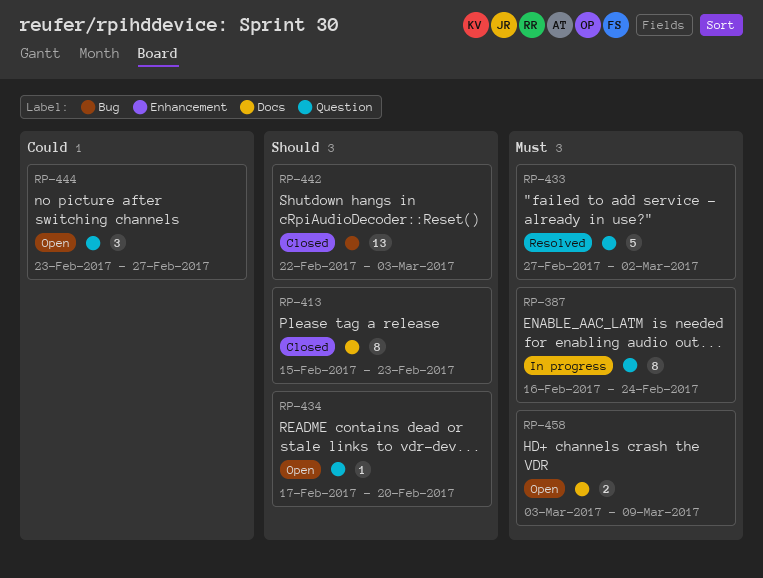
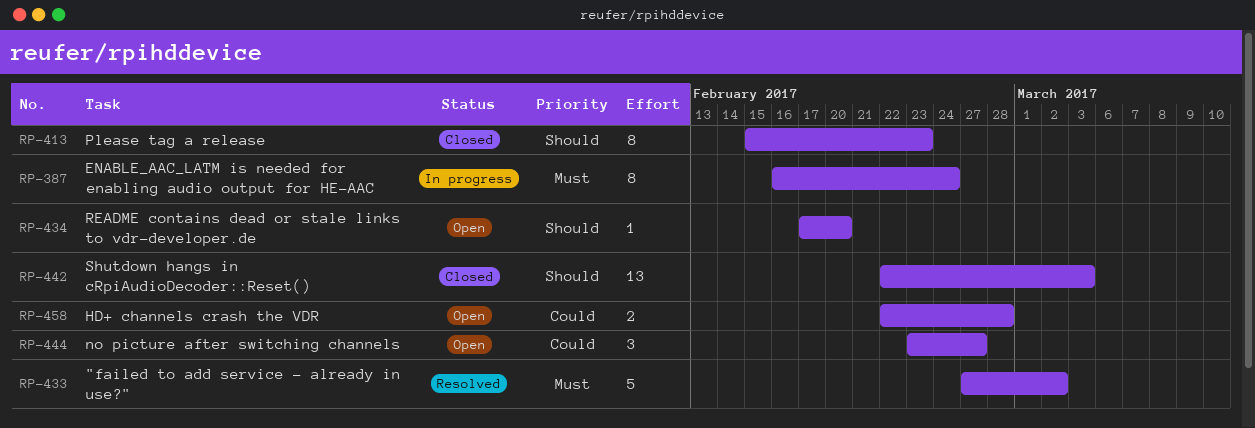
RP-458, priority: Must -> Could
RP-458, start: Mar 3 -> Feb 22
RP-458, due: Mar 9 -> Feb 28

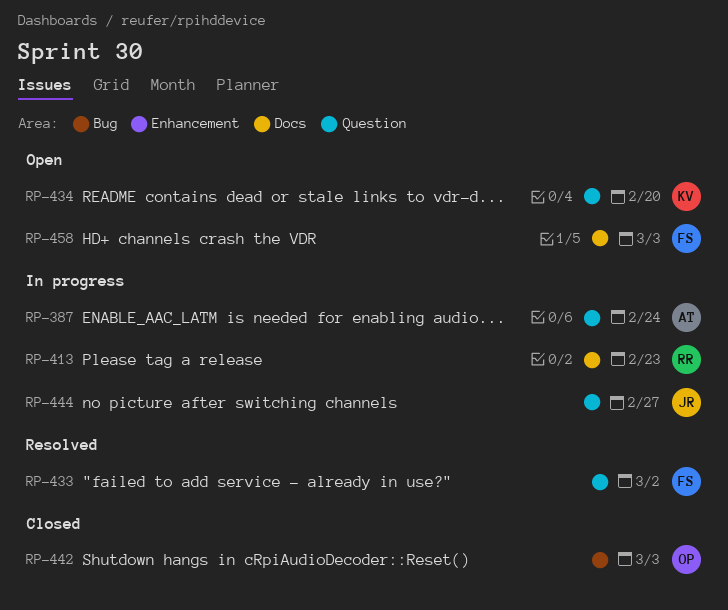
RP-413, status: Closed -> In progress
RP-444, status: Open -> In progress
RP-458, due: Feb 28 -> Mar 3

